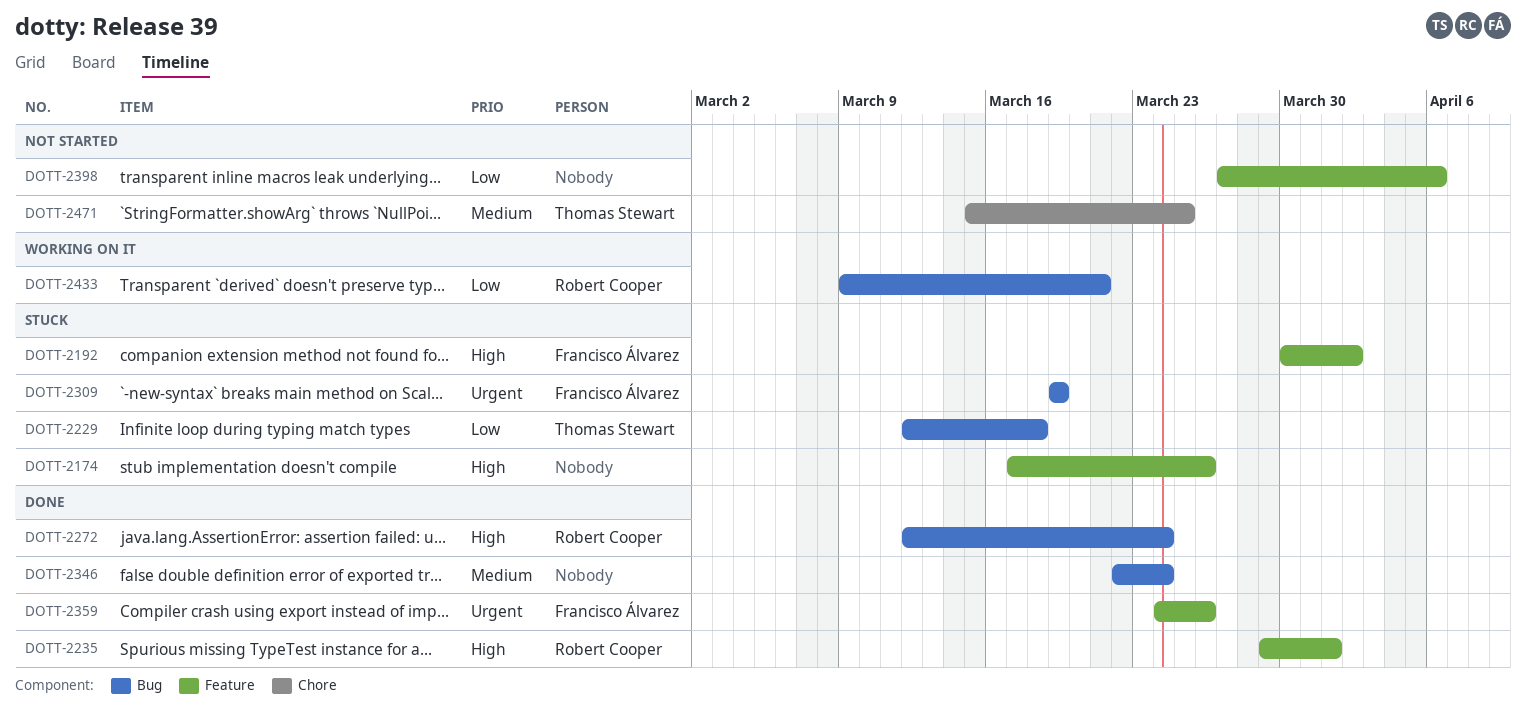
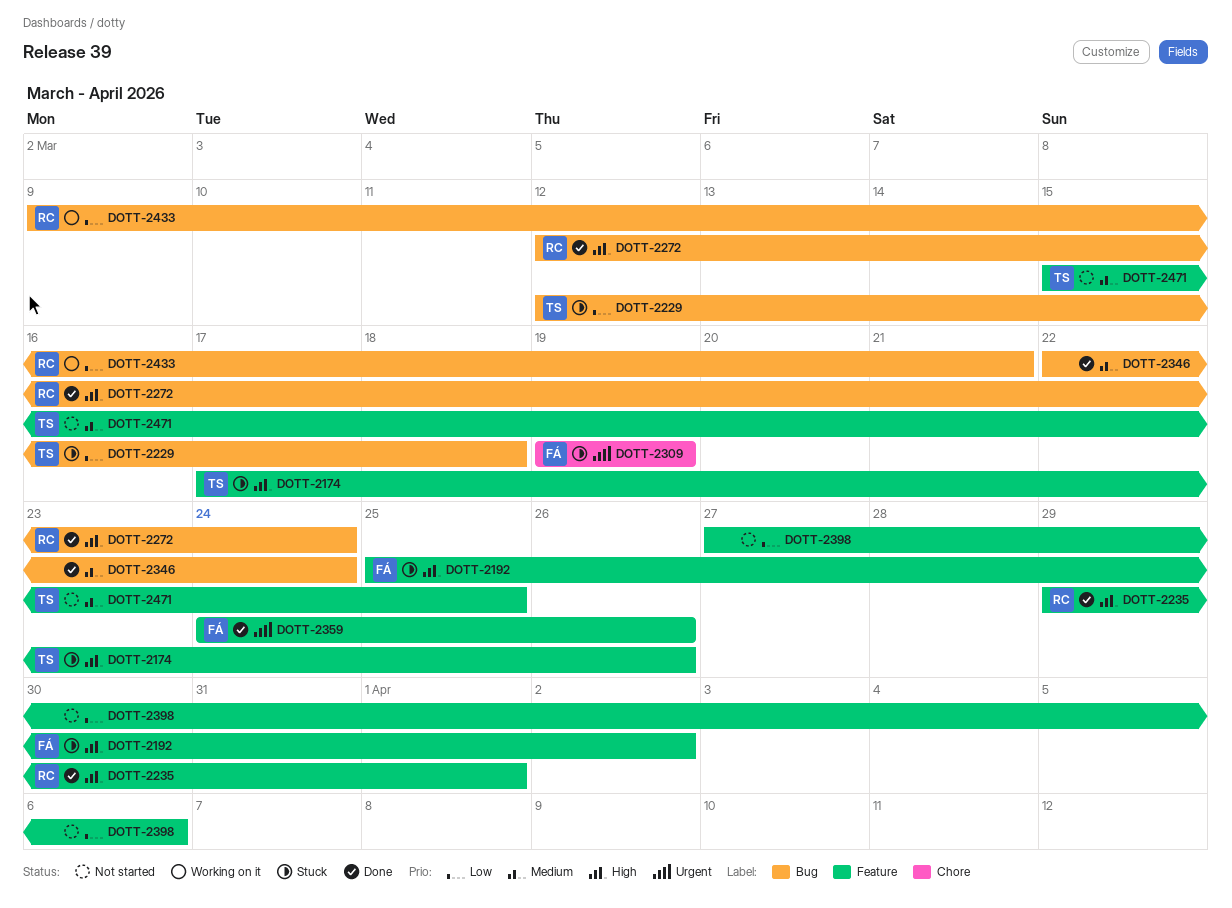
DOTT-2174, owner: none -> Thomas Stewart
DOTT-2192, start: Mar 30 -> Mar 25
DOTT-2309, label: Bug -> Chore
DOTT-2471, label: Chore -> Feature

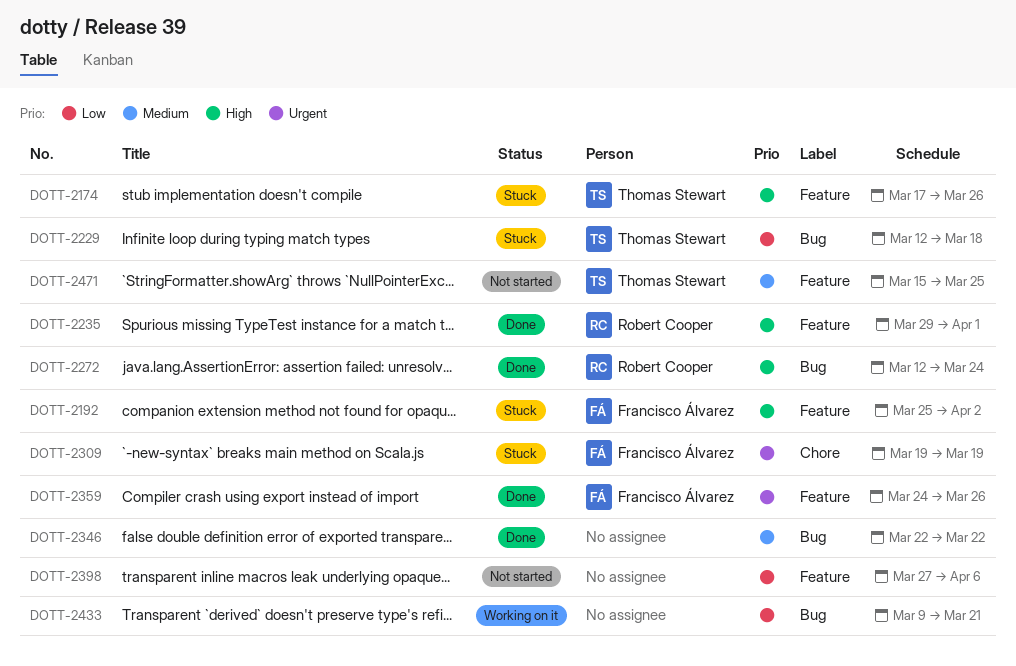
DOTT-2346, due: Mar 24 -> Mar 22
DOTT-2433, owner: Robert Cooper -> none

